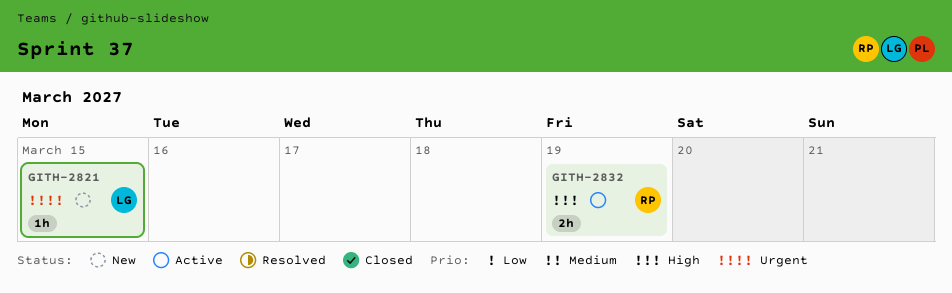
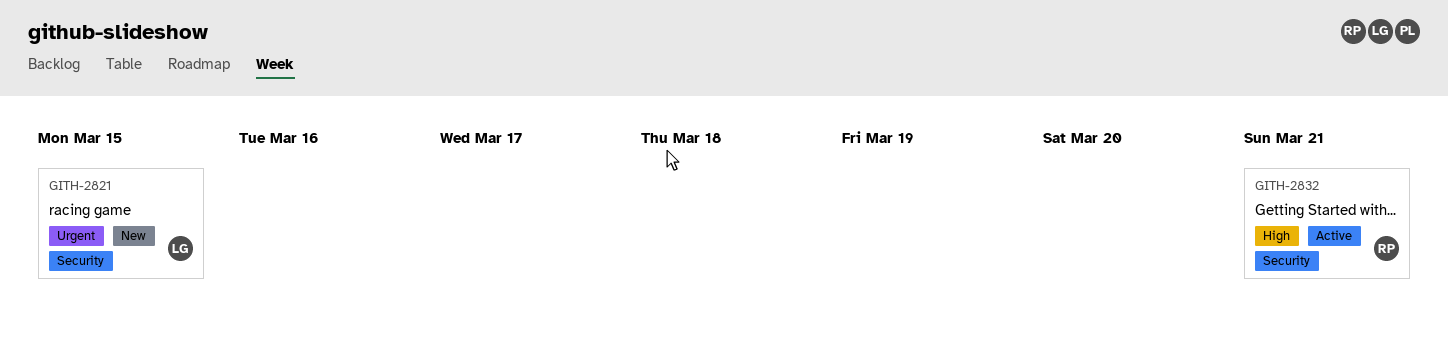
GITH-2832, due: Mar 19 -> Mar 21

